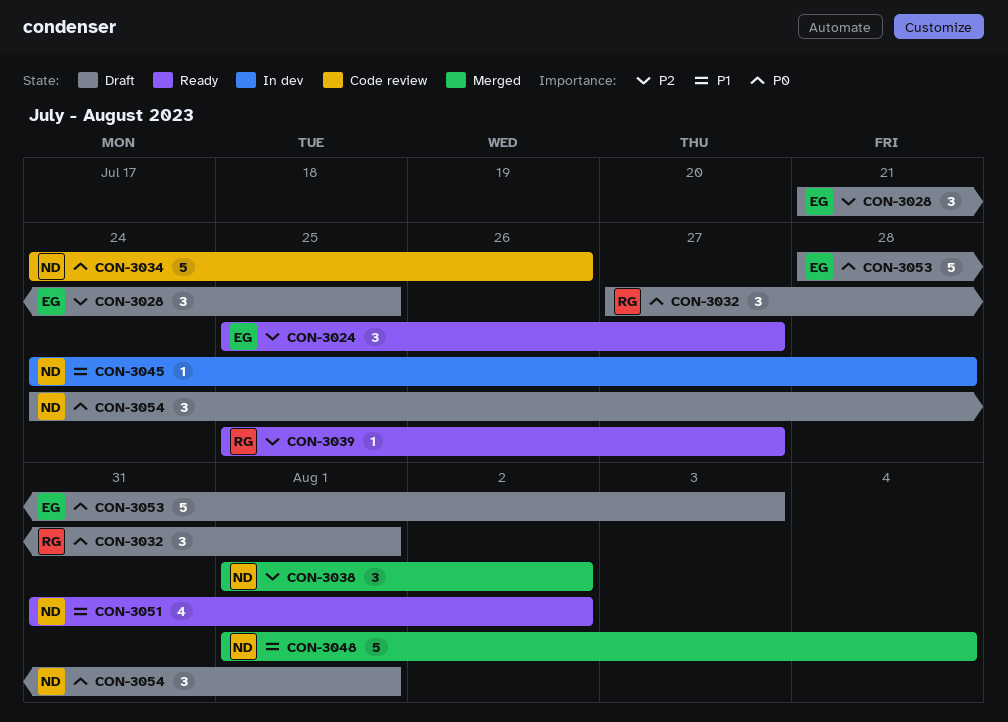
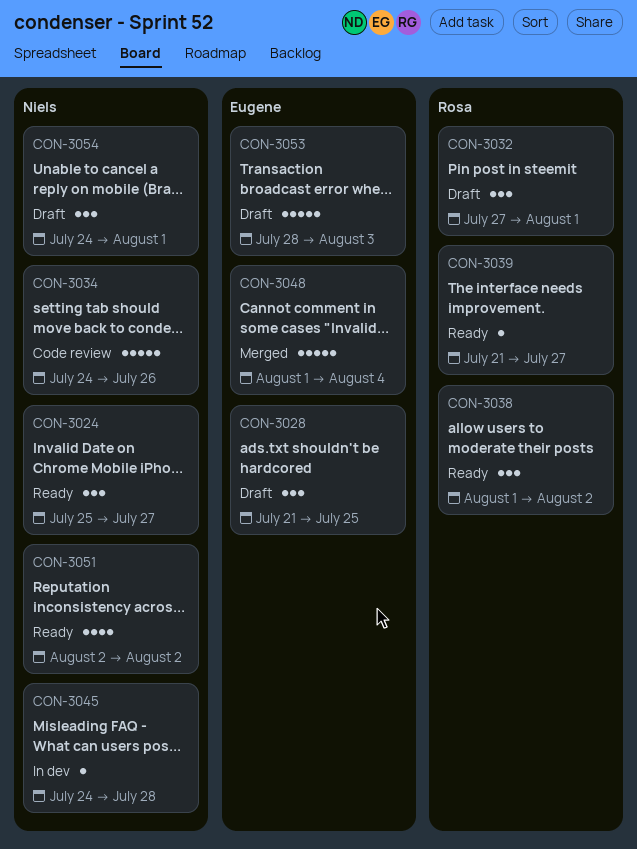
CON-3024, owner: Eugene -> Niels
CON-3038, status: Merged -> Ready
CON-3038, owner: Niels -> Rosa
CON-3039, start: Jul 25 -> Jul 21
CON-3048, owner: Niels -> Eugene
CON-3051, start: Jul 31 -> Aug 2

